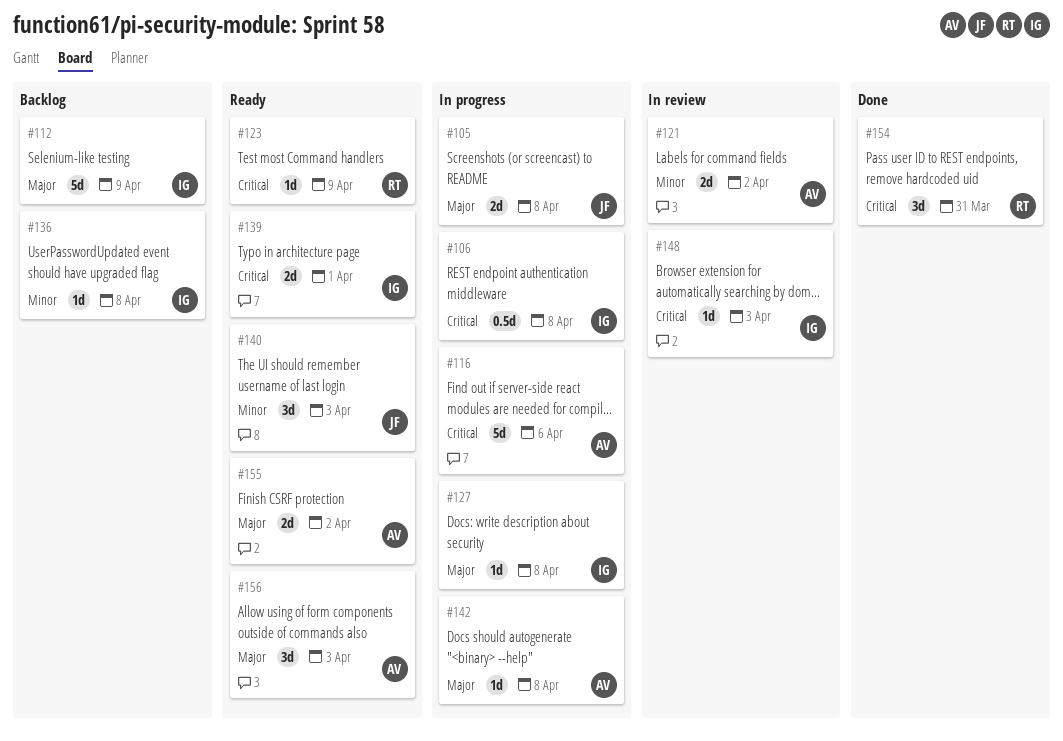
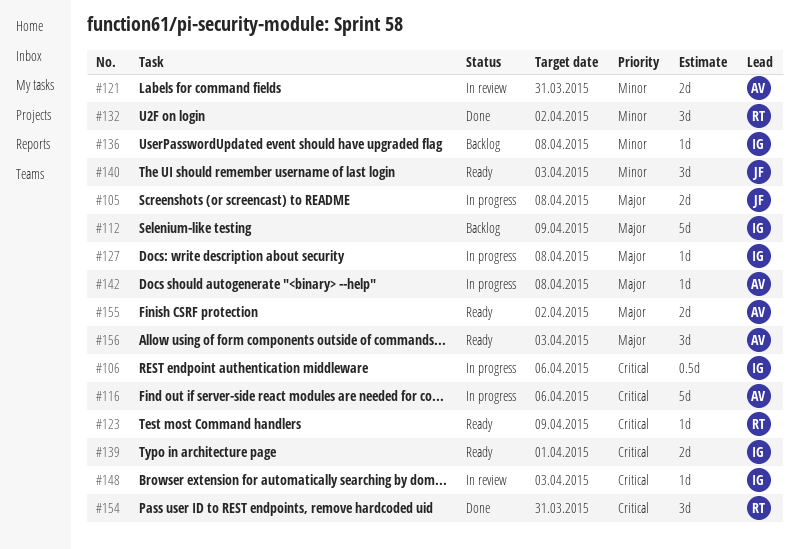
#106, due: Apr 8 -> Apr 6
#121, due: Apr 2 -> Mar 31
#132: none -> present

